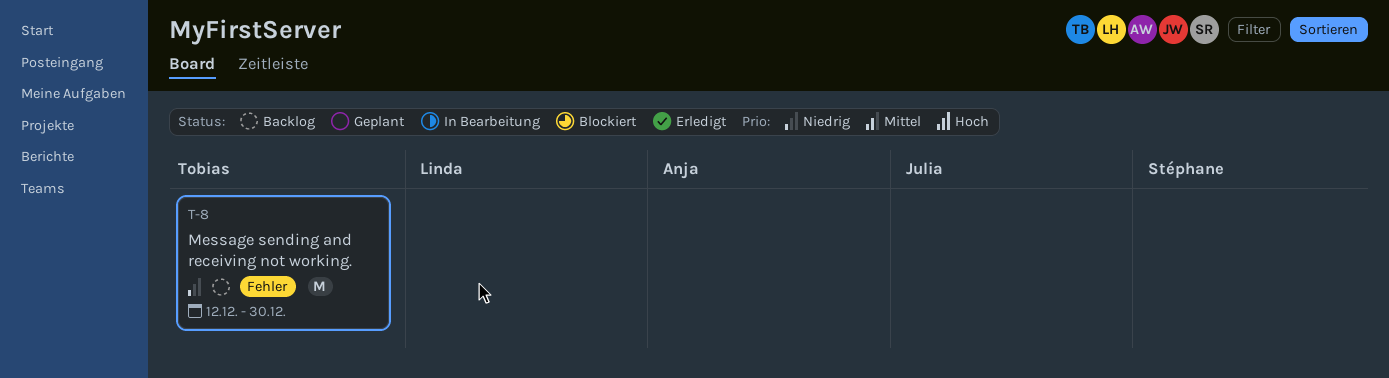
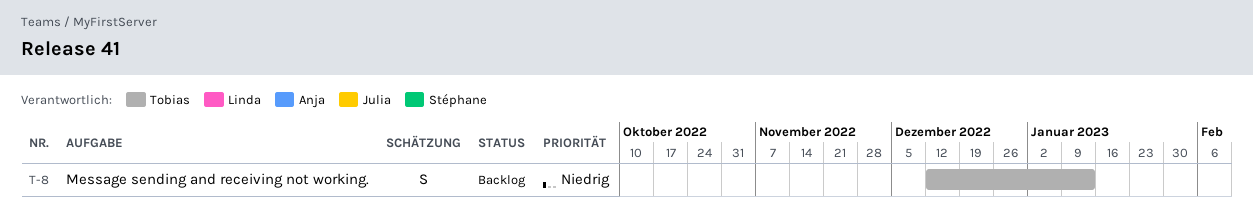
T-8, estimate: M -> S
T-8, due: Dec 30 -> Jan 13

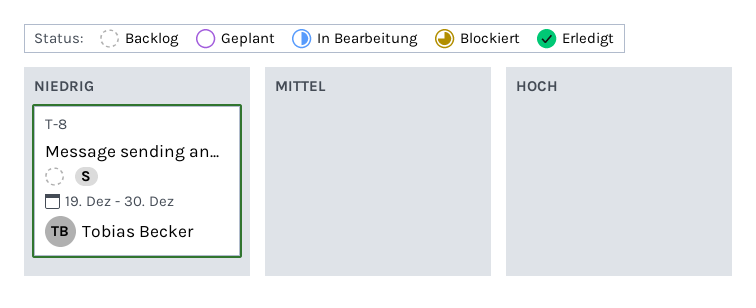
T-8, start: Dec 12 -> Dec 19
T-8, due: Jan 13 -> Dec 30

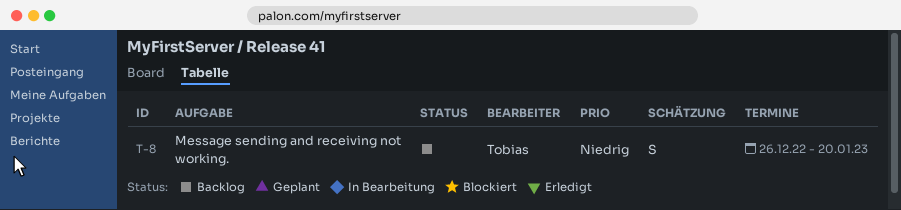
T-8, start: Dec 19 -> Dec 26
T-8, due: Dec 30 -> Jan 20

